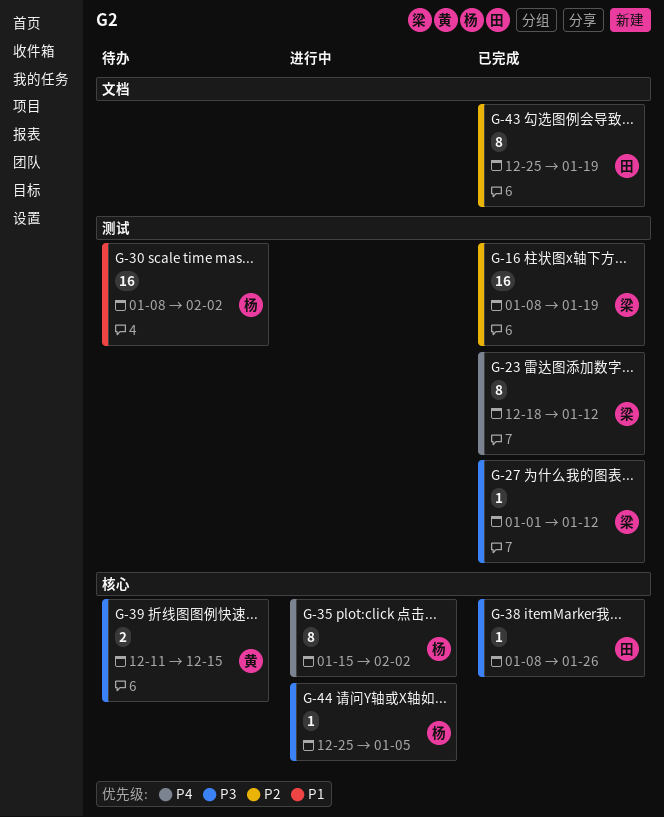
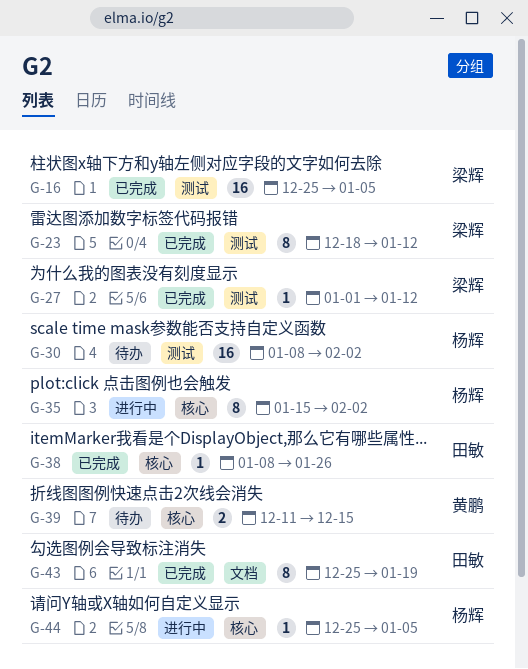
G-16, start: Jan 8 -> Dec 25
G-16, due: Jan 19 -> Jan 5

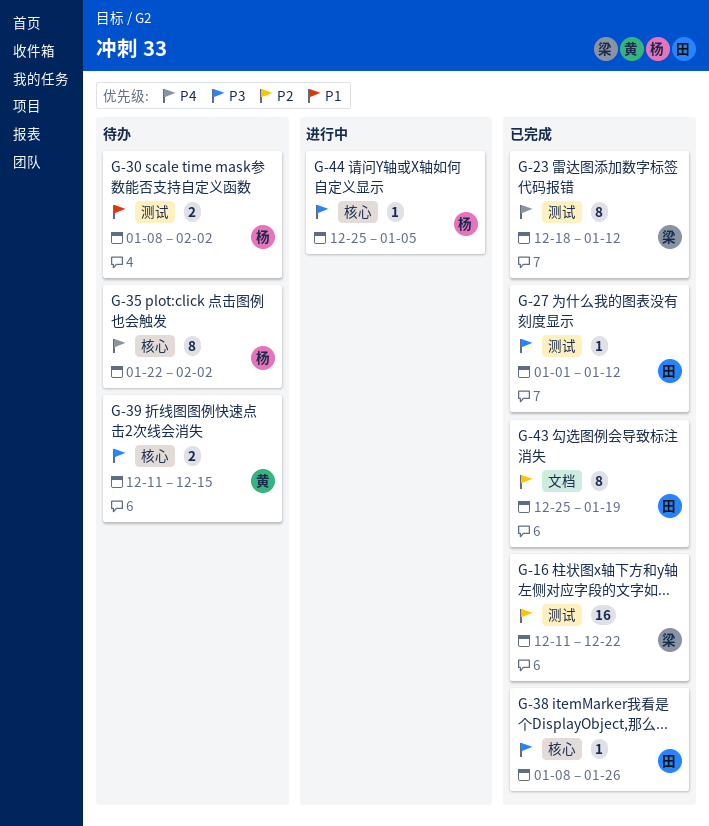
G-16, start: Dec 25 -> Dec 11
G-16, due: Jan 5 -> Dec 22
G-27, owner: 梁辉 -> 田敏
G-30, estimate: 16 -> 2
G-35, status: 进行中 -> 待办
G-35, start: Jan 15 -> Jan 22

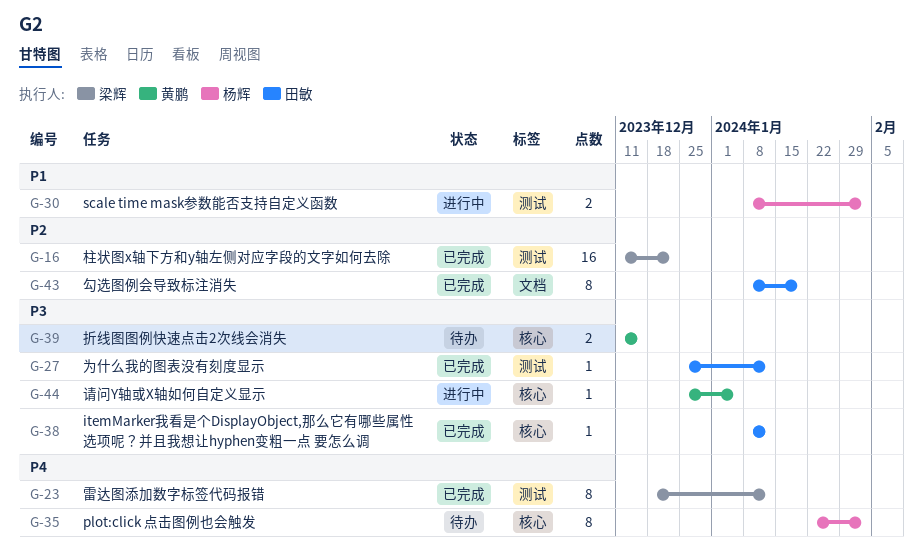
G-27, start: Jan 1 -> Dec 25
G-30, status: 待办 -> 进行中
G-38, due: Jan 26 -> Jan 12
G-43, start: Dec 25 -> Jan 8
G-44, owner: 杨辉 -> 黄鹏

